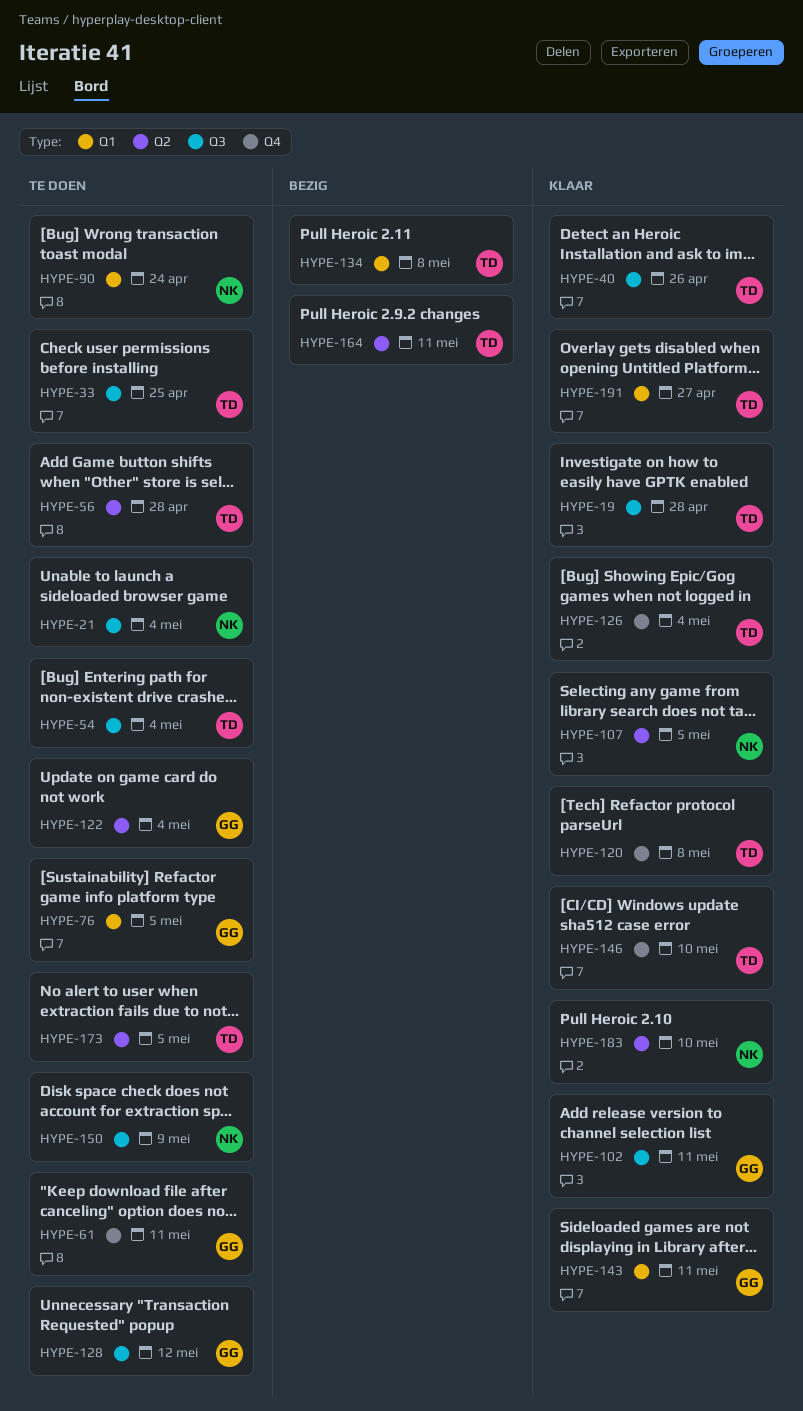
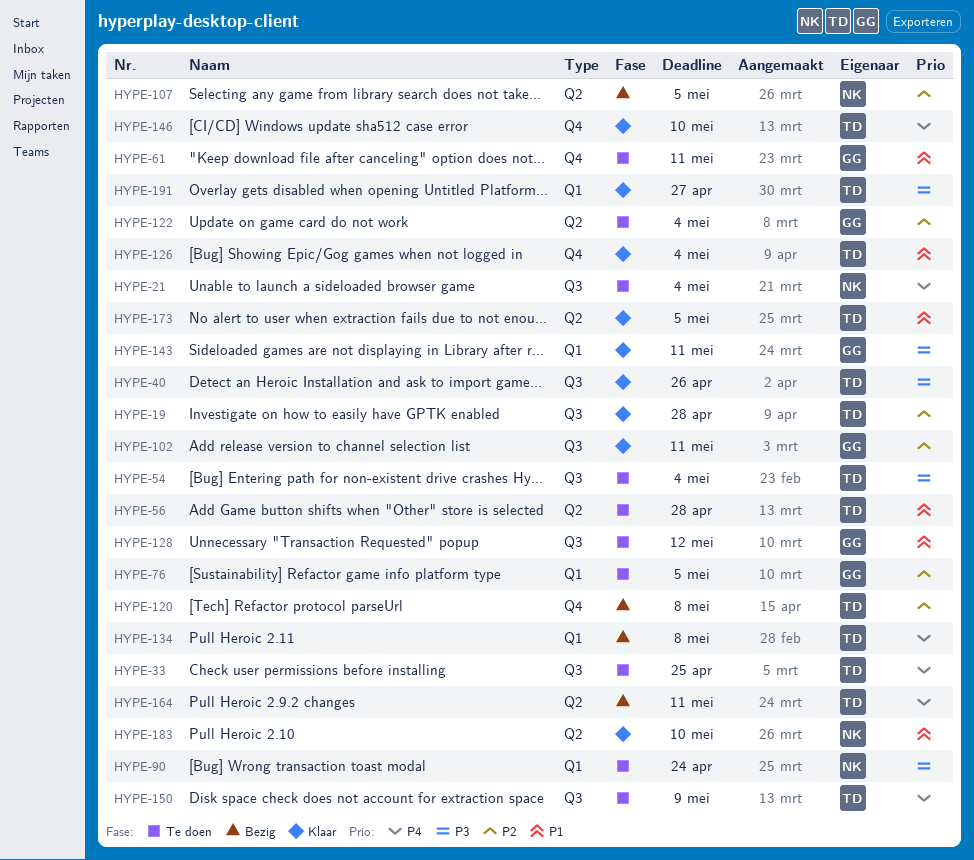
HYPE-107, status: Klaar -> Bezig
HYPE-120, status: Klaar -> Bezig
HYPE-150, owner: NK -> TD
HYPE-173, status: Te doen -> Klaar

